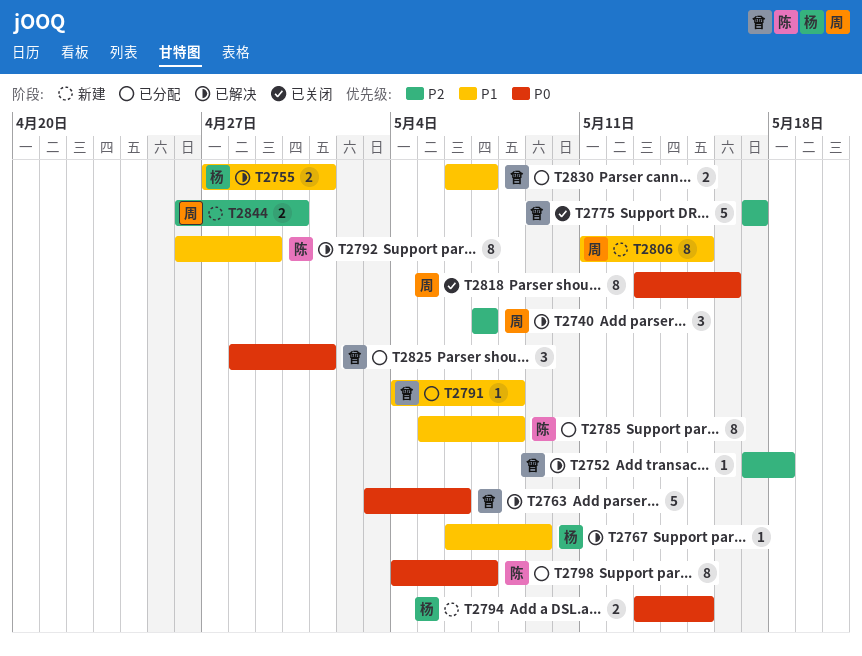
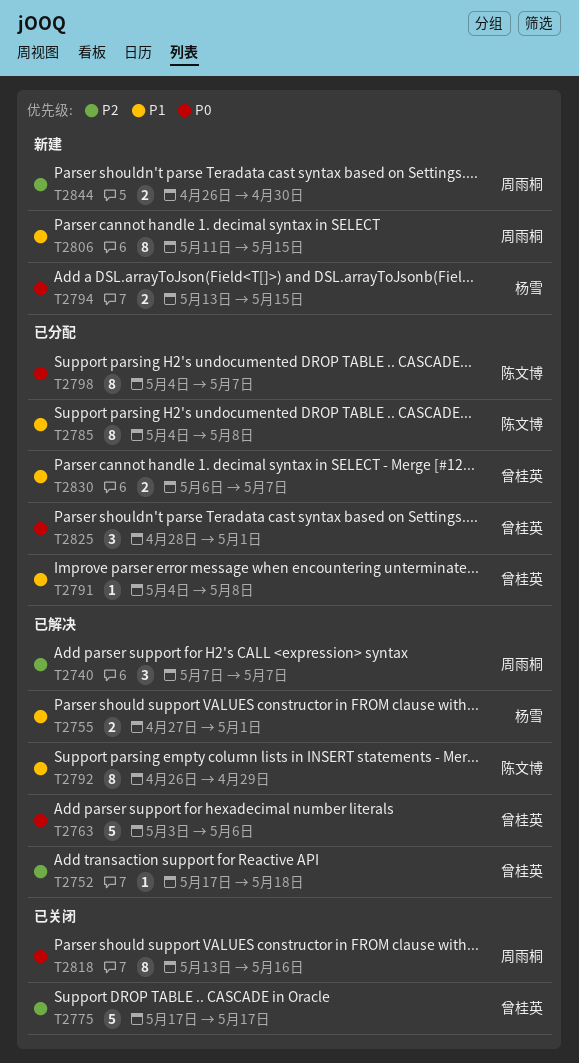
T2767: present -> none
T2785, start: May 5 -> May 4

